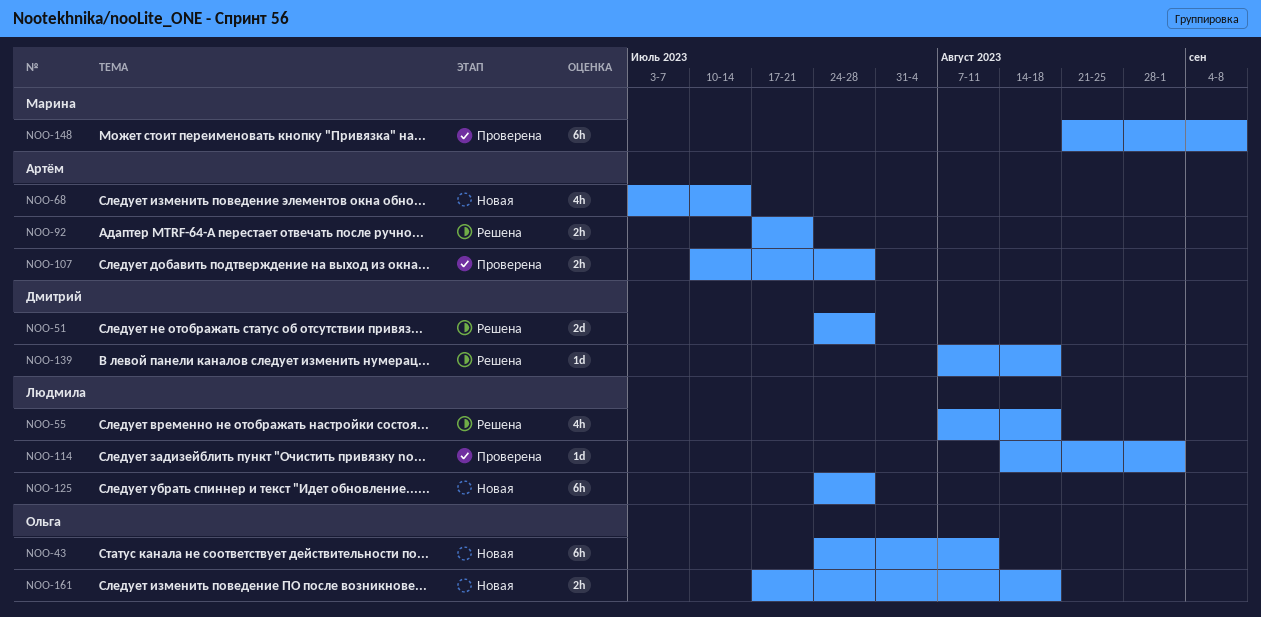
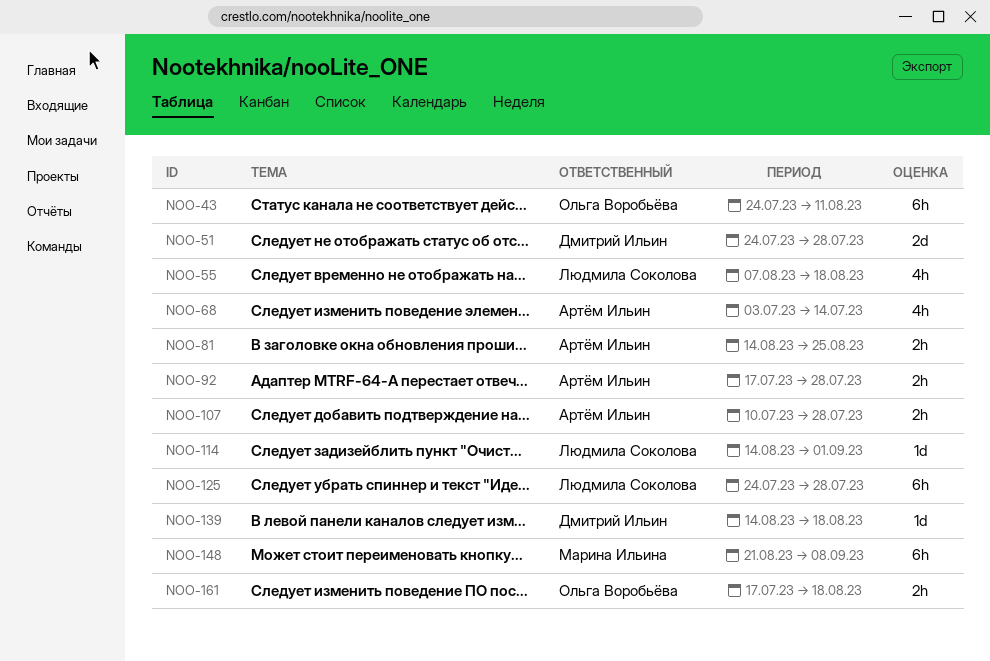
NOO-81: none -> present
NOO-92, due: Jul 21 -> Jul 28
NOO-139, start: Aug 7 -> Aug 14

